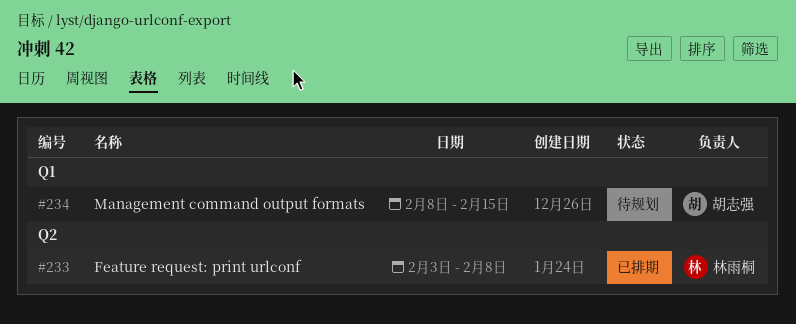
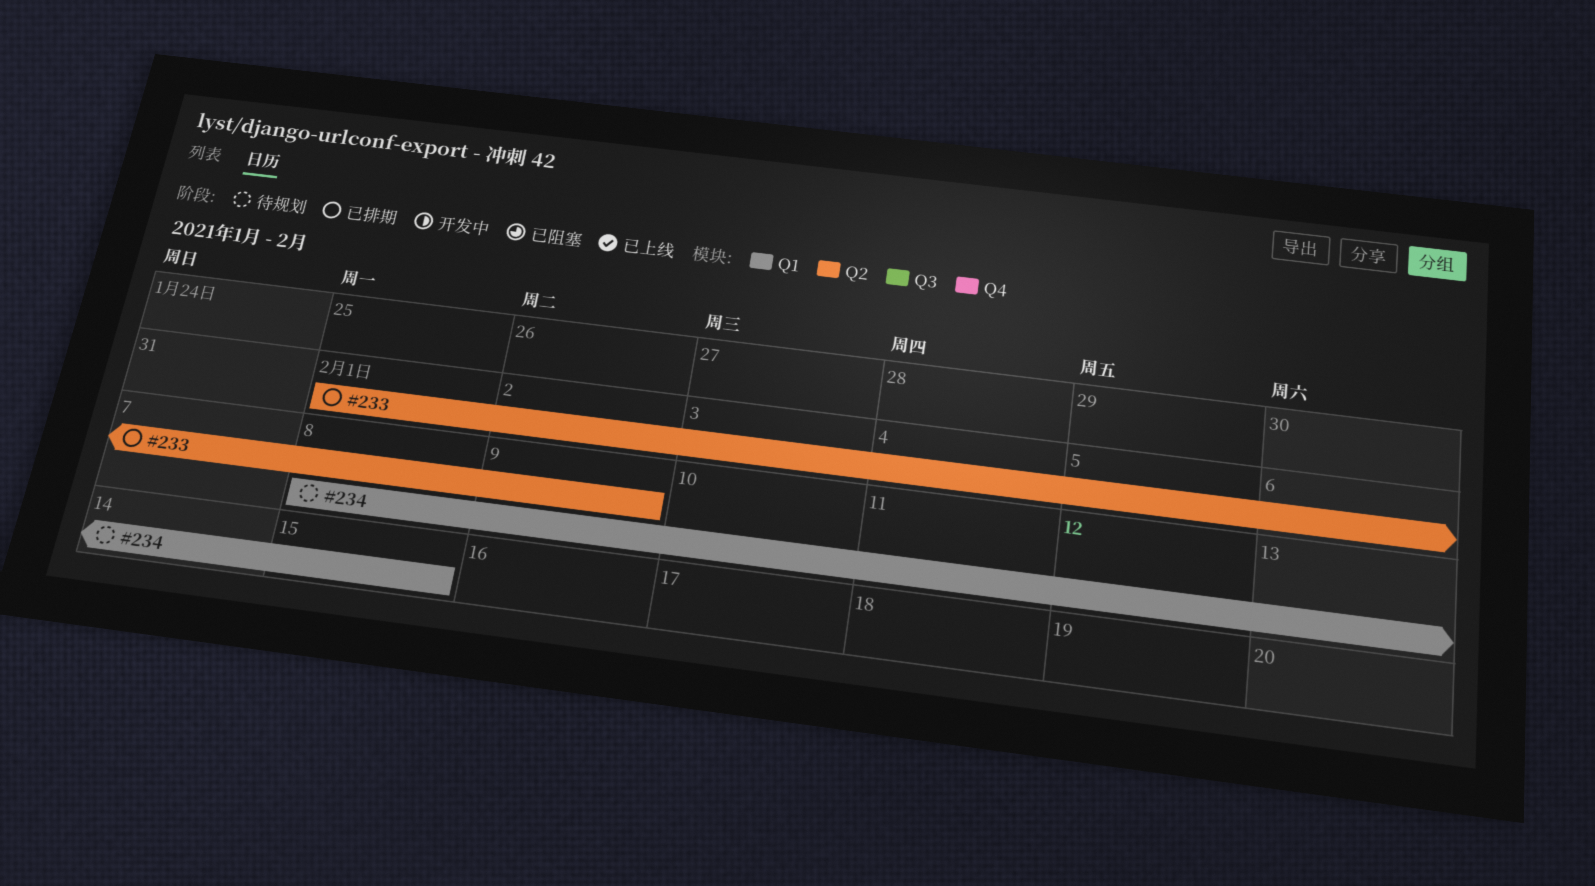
#233, start: Feb 3 -> Feb 1
#233, due: Feb 8 -> Feb 9

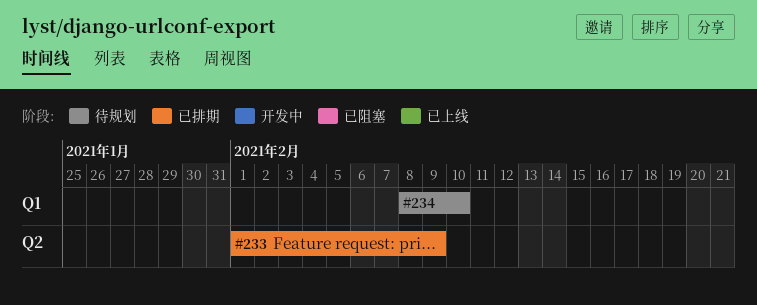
#234, due: Feb 15 -> Feb 10

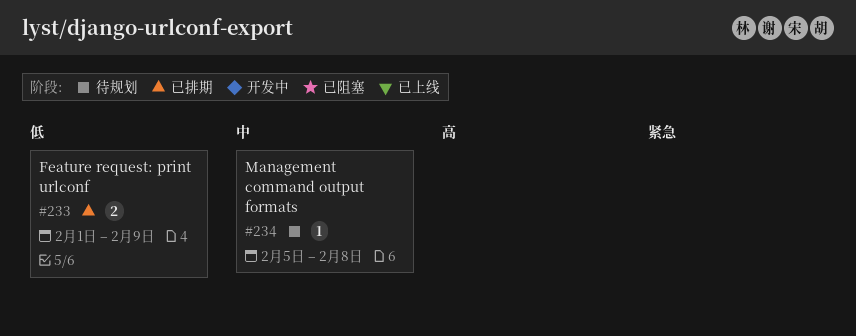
#234, start: Feb 8 -> Feb 5
#234, due: Feb 10 -> Feb 8

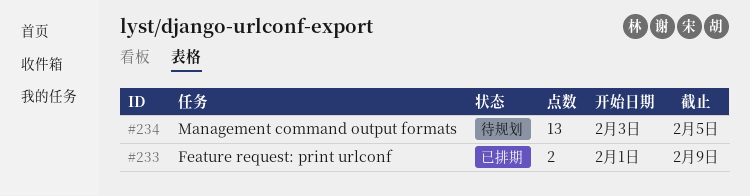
#234, estimate: 1 -> 13
#234, start: Feb 5 -> Feb 3
#234, due: Feb 8 -> Feb 5

